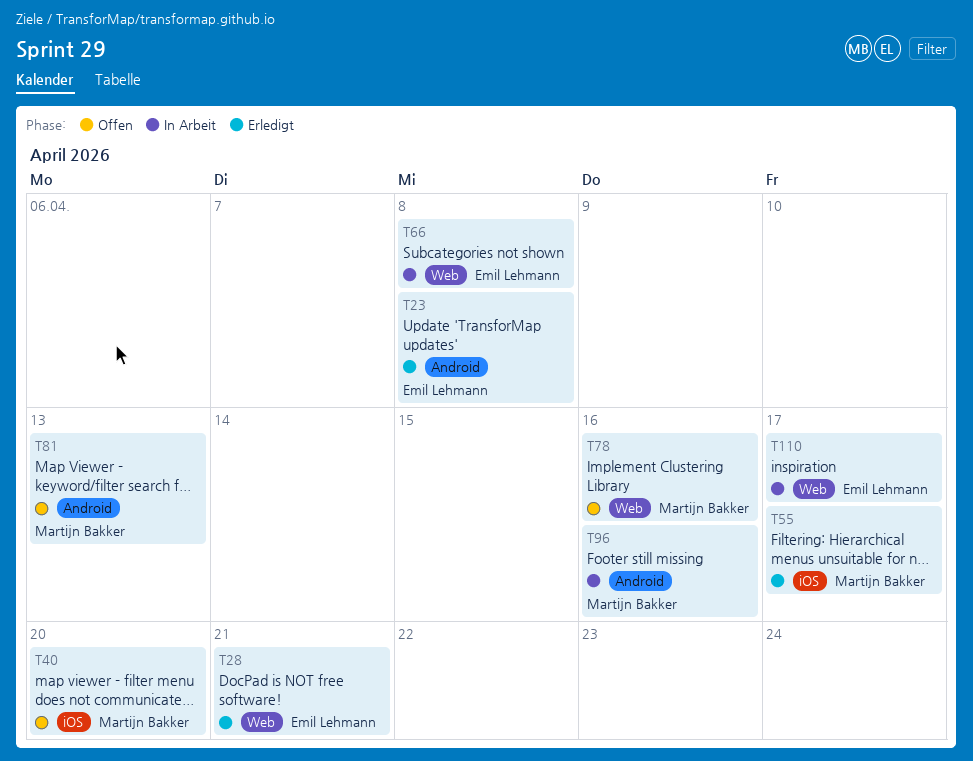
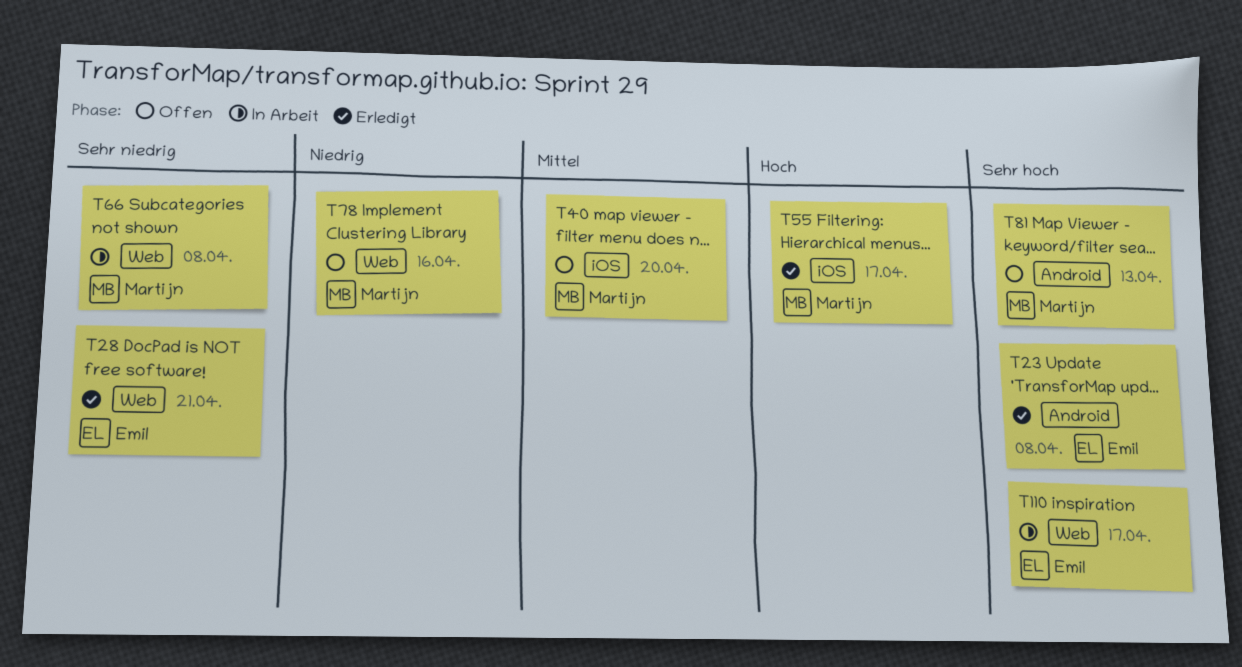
T66, owner: Emil Lehmann -> Martijn Bakker
T96: present -> none

